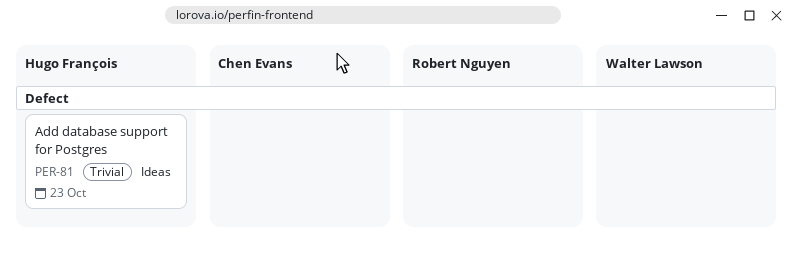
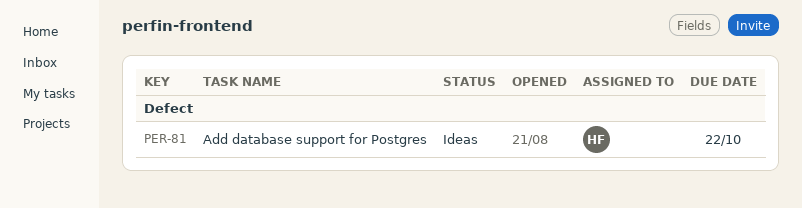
PER-81, due: Oct 23 -> Oct 22

